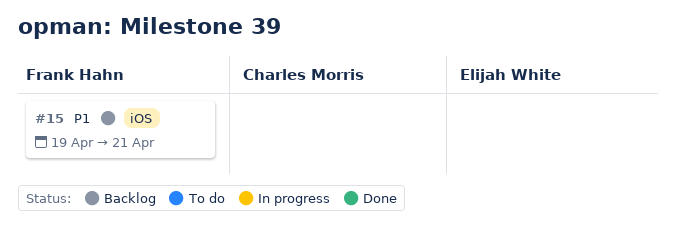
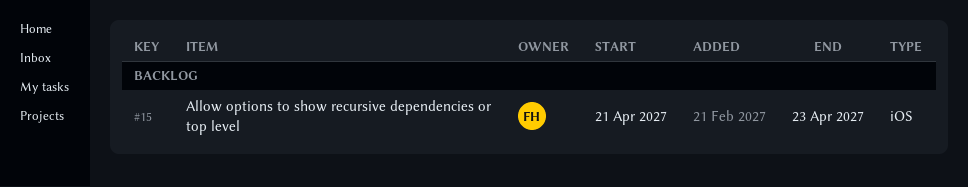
#15, start: Apr 19 -> Apr 21
#15, due: Apr 21 -> Apr 23

